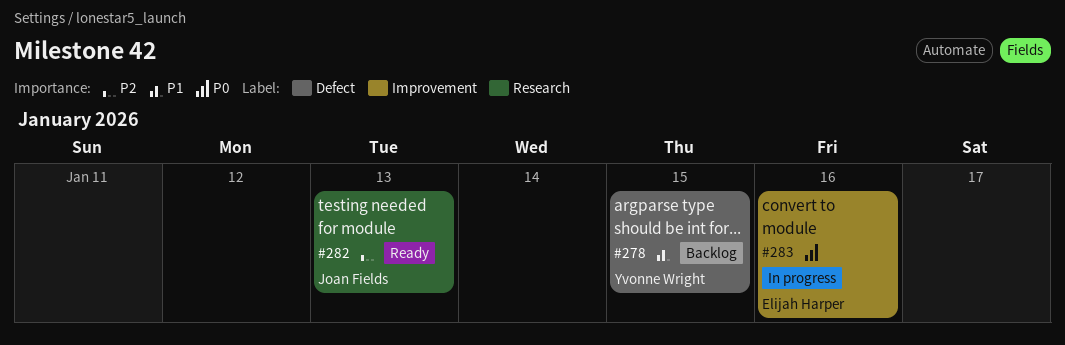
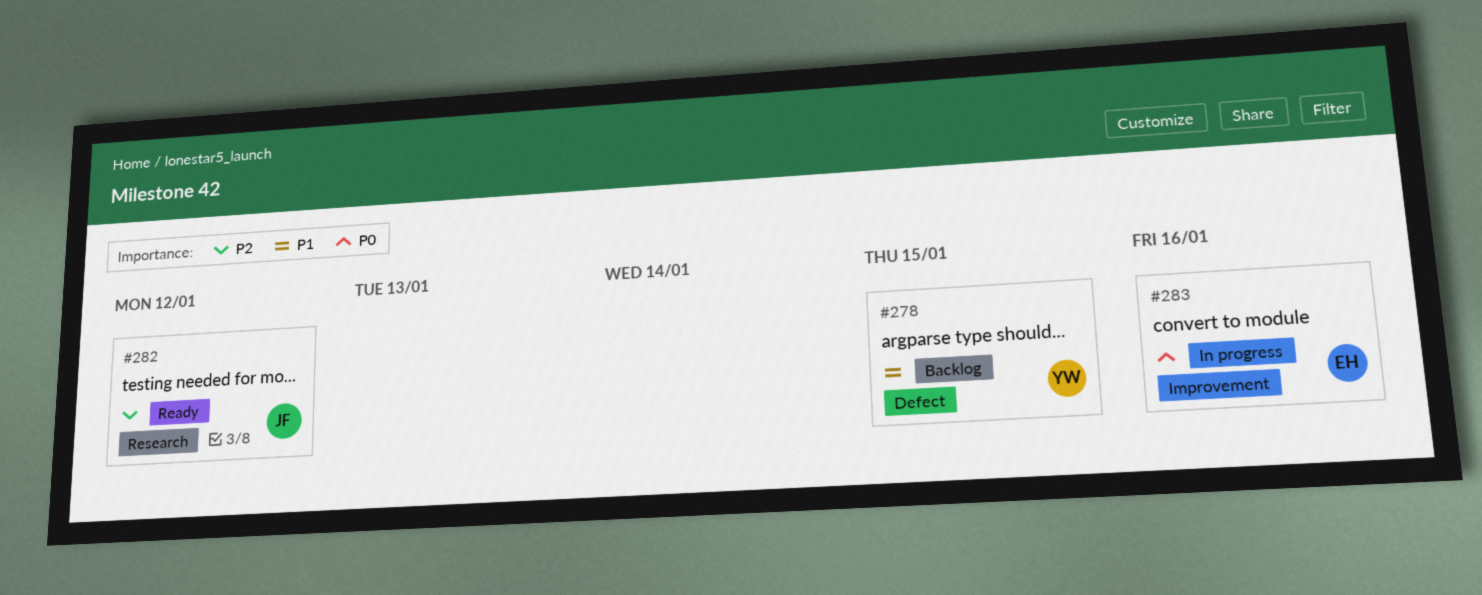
#282, due: Jan 13 -> Jan 12

